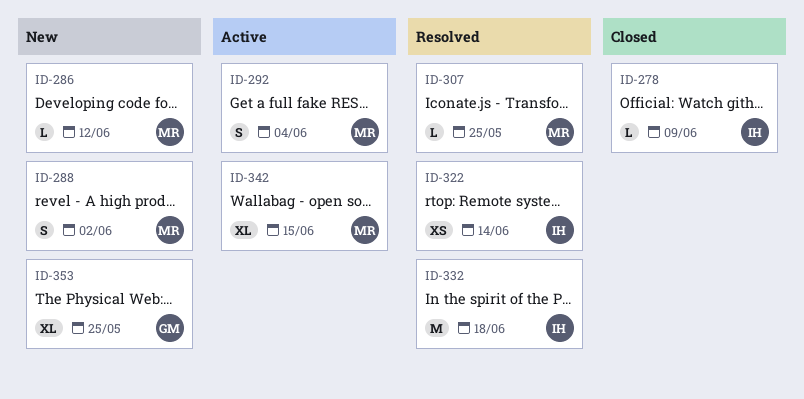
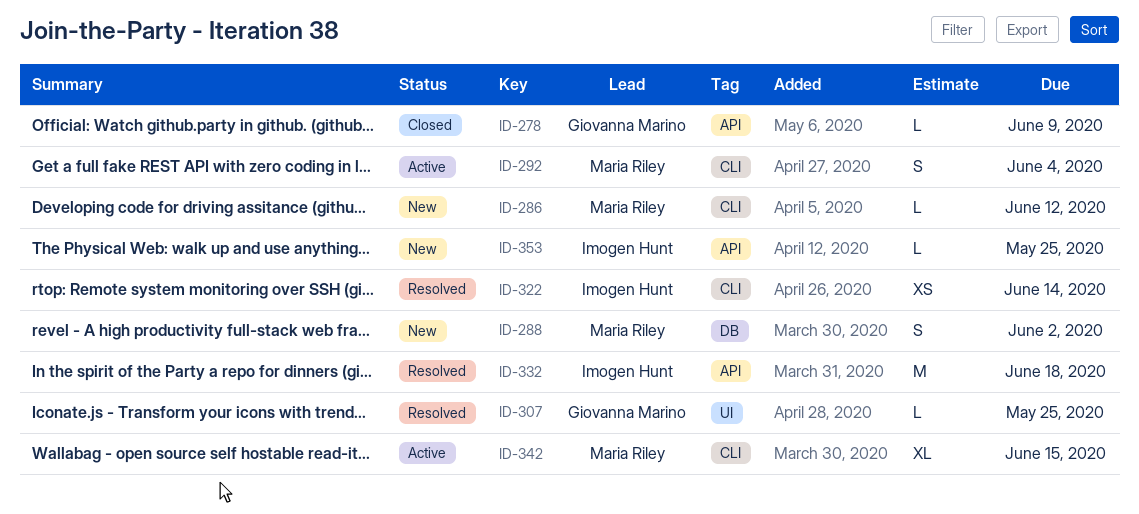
ID-278, owner: Imogen Hunt -> Giovanna Marino
ID-307, owner: Maria Riley -> Giovanna Marino
ID-353, owner: Giovanna Marino -> Imogen Hunt
ID-353, estimate: XL -> L

